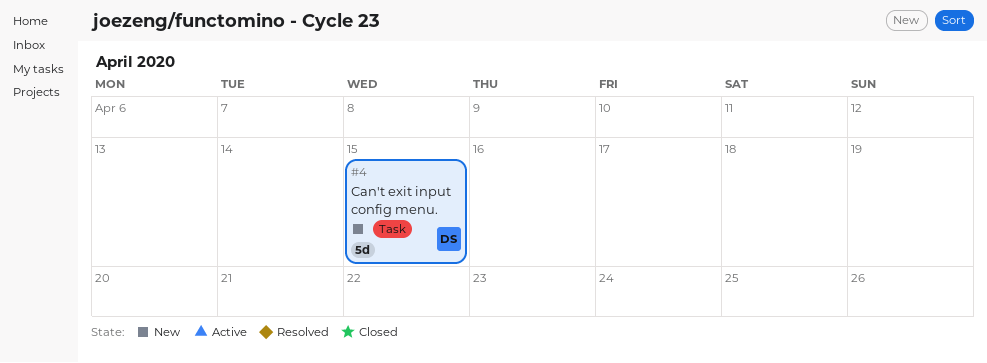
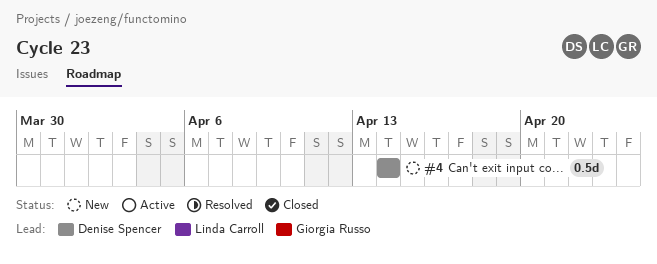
#4, estimate: 5d -> 0.5d
#4, due: Apr 15 -> Apr 14

